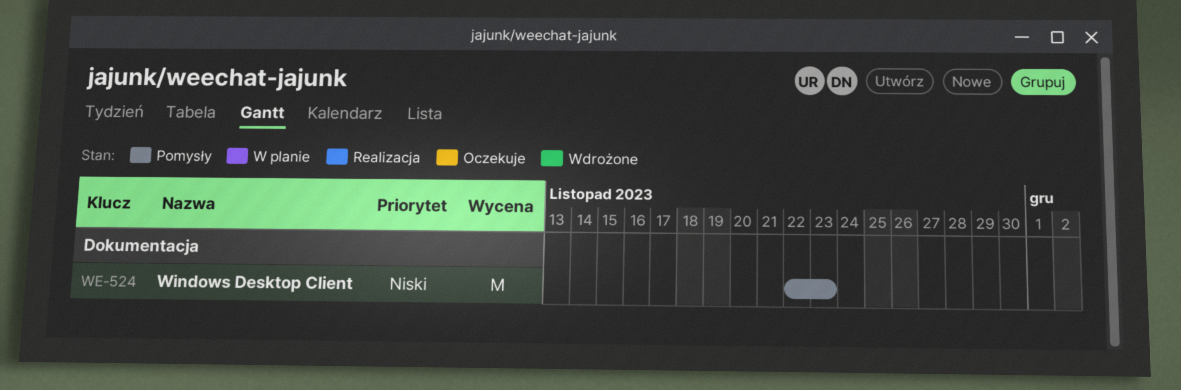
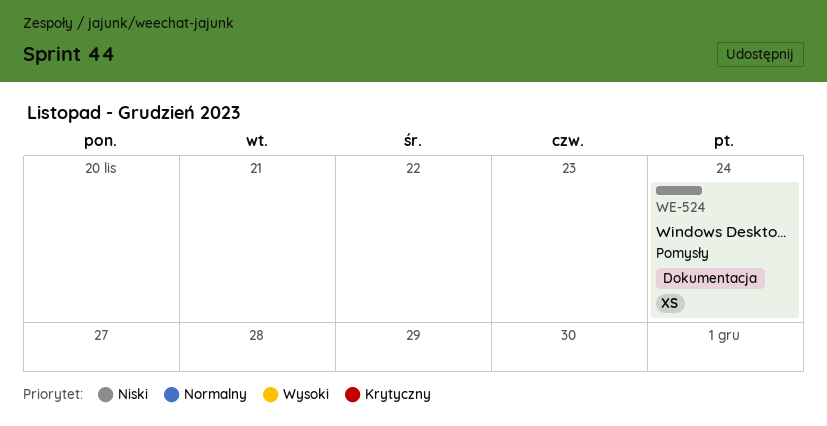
WE-524, estimate: M -> XS
WE-524, due: Nov 23 -> Nov 24

